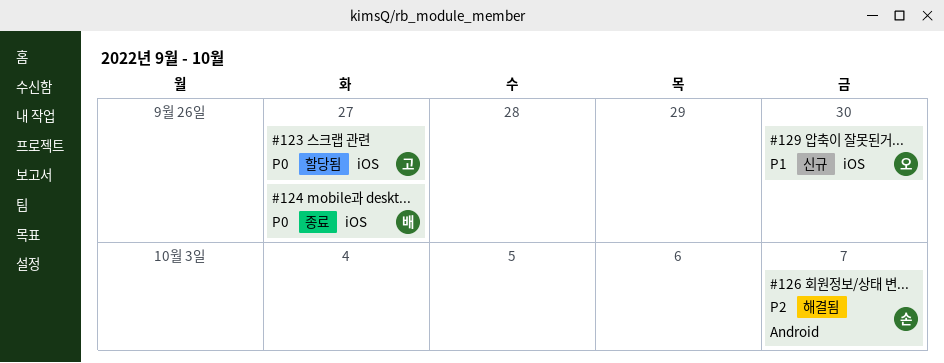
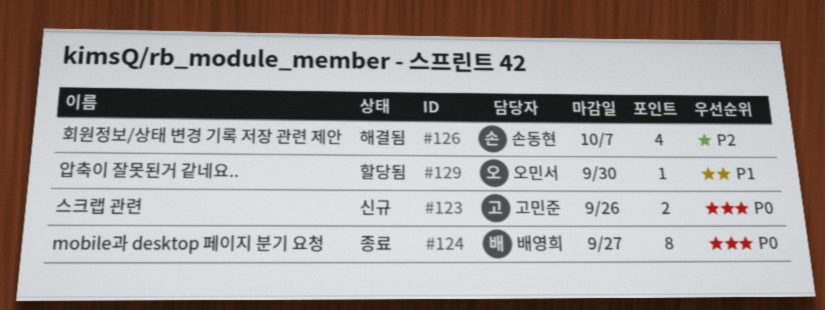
#123, status: 할당됨 -> 신규
#123, due: Sep 27 -> Sep 26
#129, status: 신규 -> 할당됨

